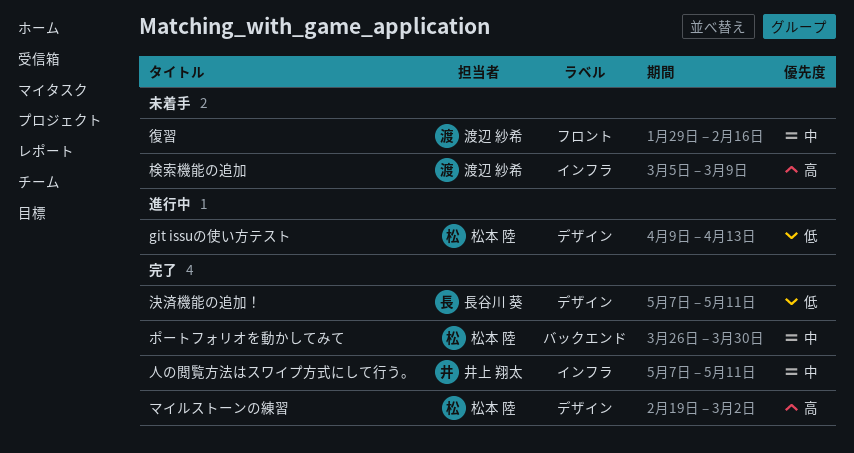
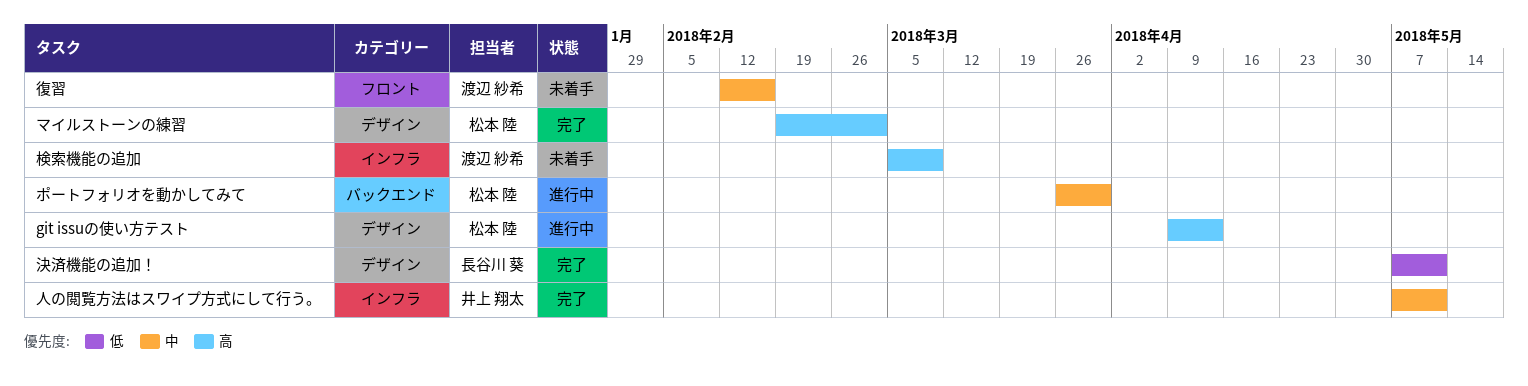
git issuの使い方テスト, priority: 低 -> 高
ポートフォリオを動かしてみて, status: 完了 -> 進行中
復習, start: Jan 29 -> Feb 12

